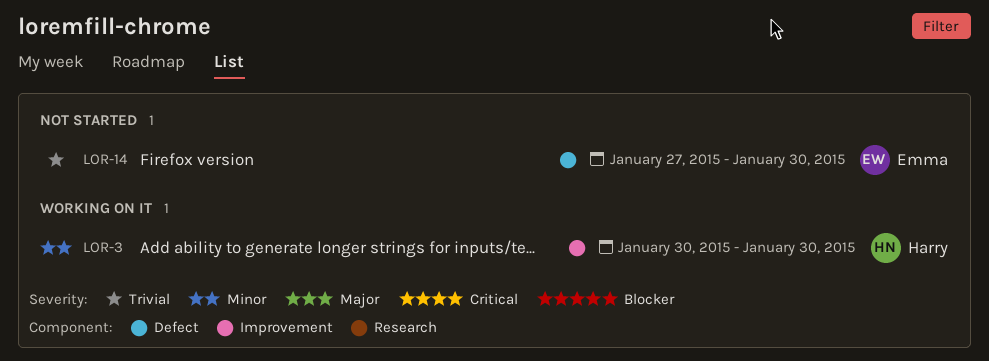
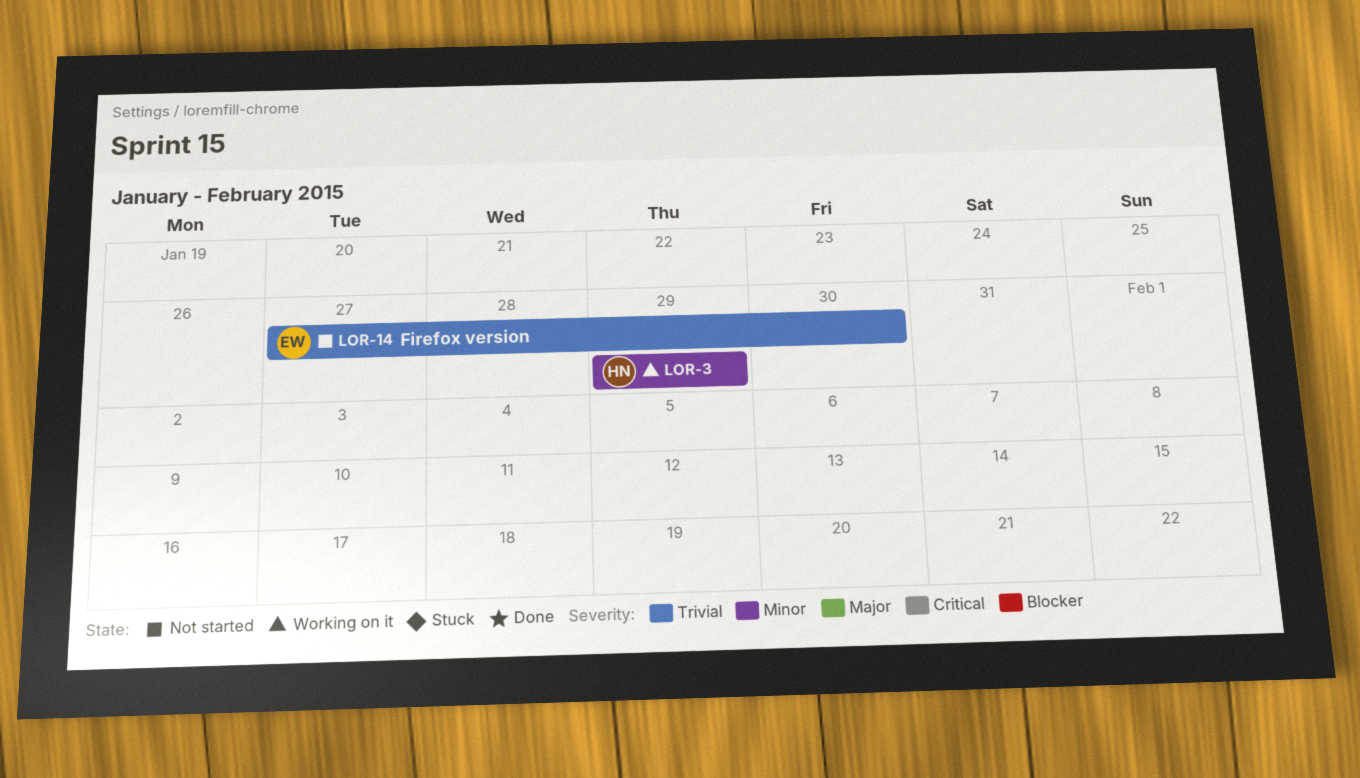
LOR-3, start: Jan 30 -> Jan 29
LOR-3, due: Jan 30 -> Jan 29

